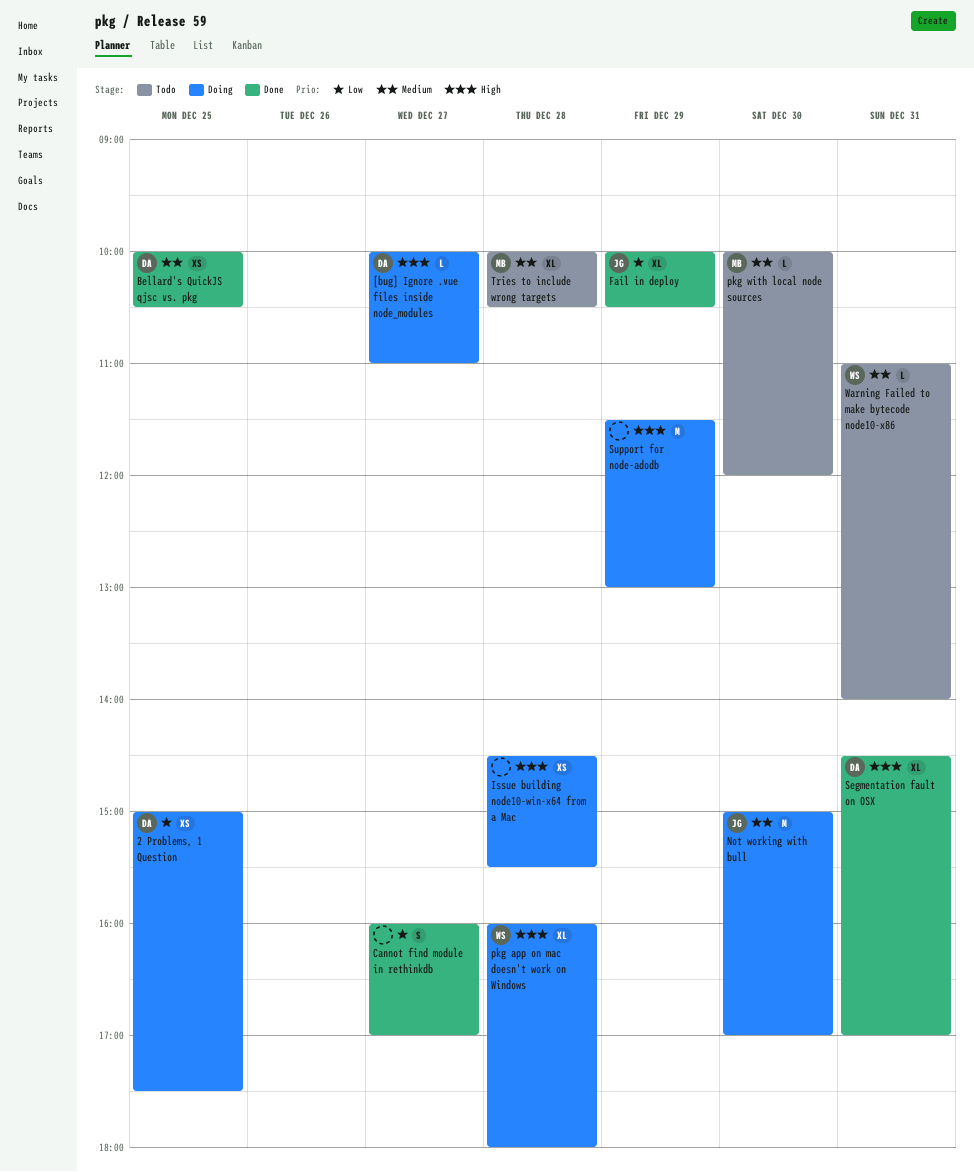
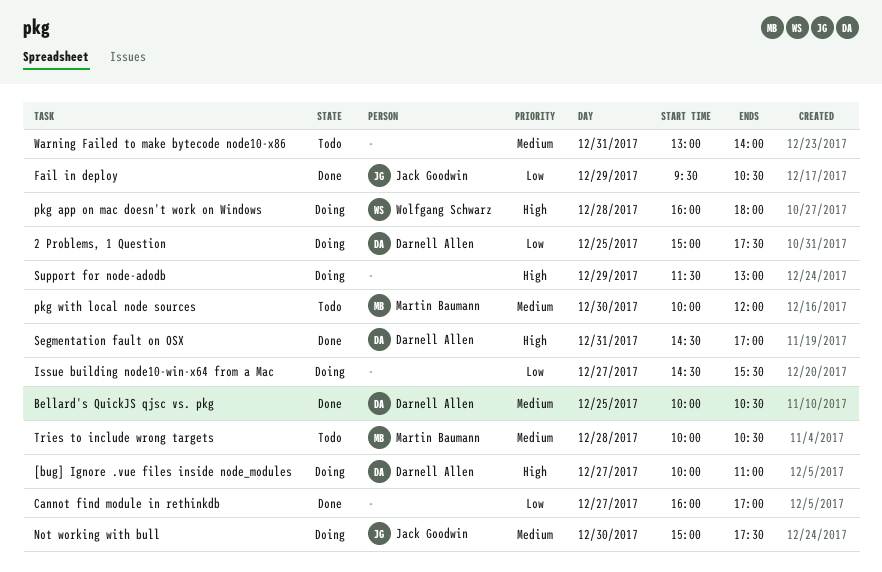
Fail in deploy, begins: 10:00 -> 09:30
Issue building node10-win-x64 from a Mac, priority: High -> Low
Issue building node10-win-x64 from a Mac, day: Dec 28 -> Dec 27
Not working with bull, ends: 17:00 -> 17:30
Warning Failed to make bytecode node10-x86, owner: Wolfgang Schwarz -> none
Warning Failed to make bytecode node10-x86, begins: 11:00 -> 13:00

